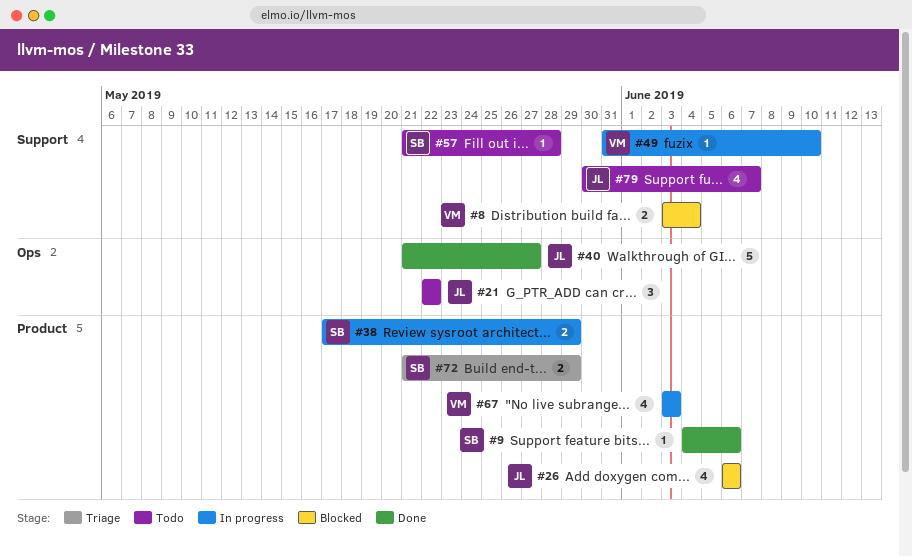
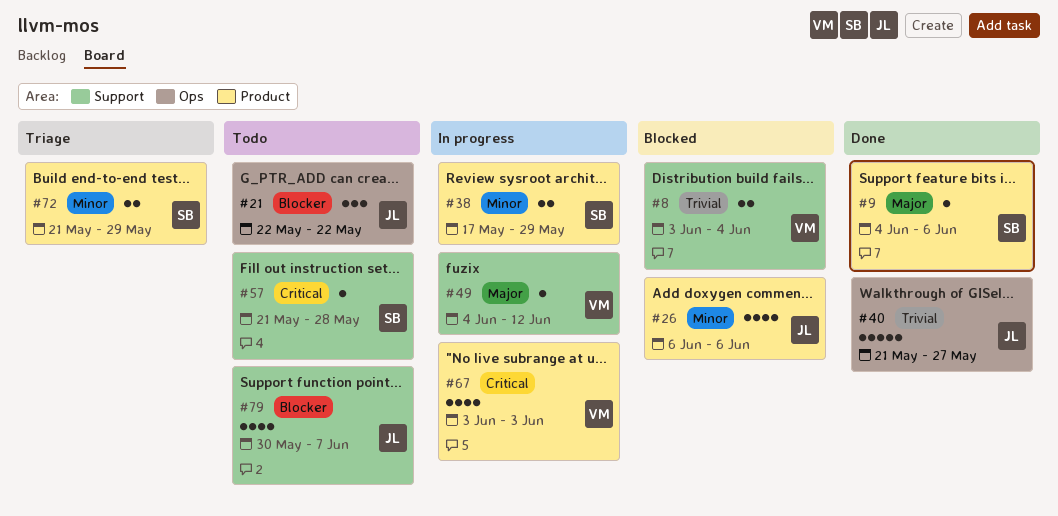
#49, start: May 31 -> Jun 4
#49, due: Jun 10 -> Jun 12

